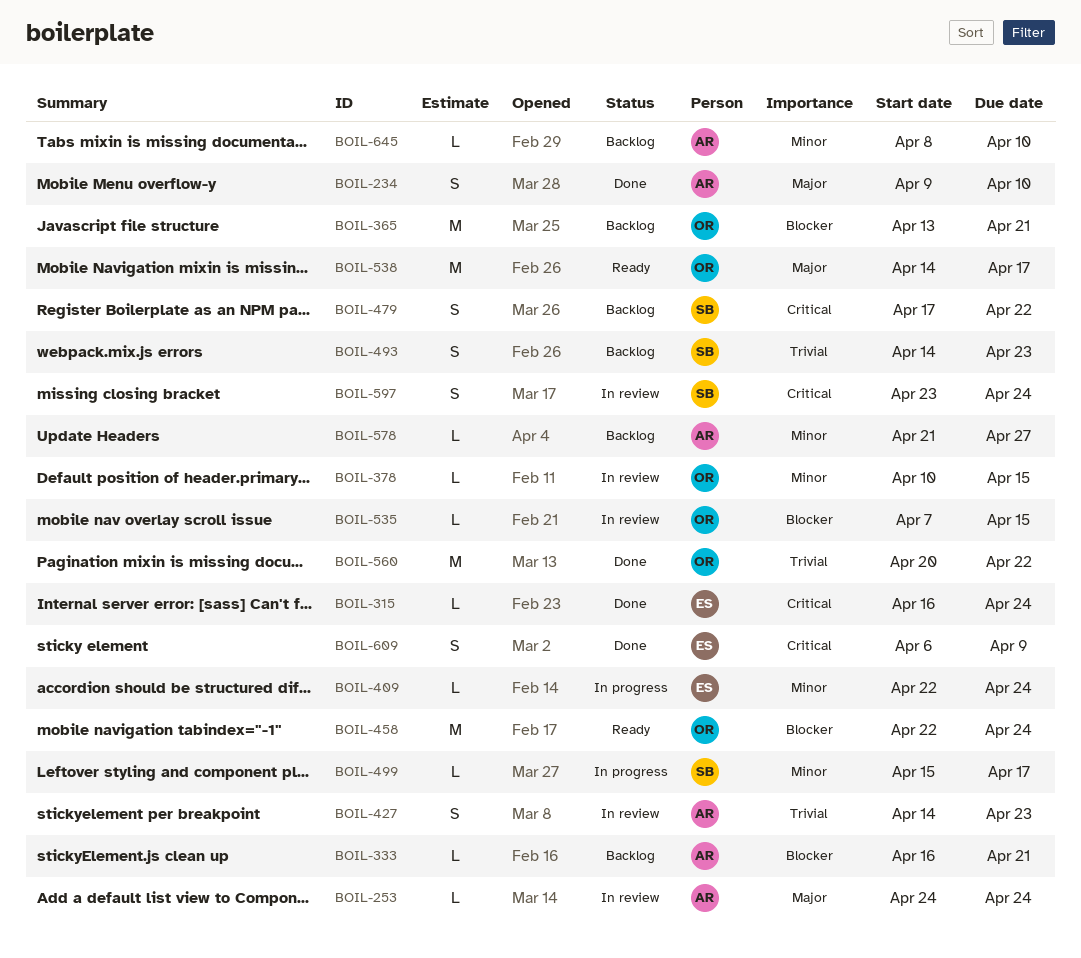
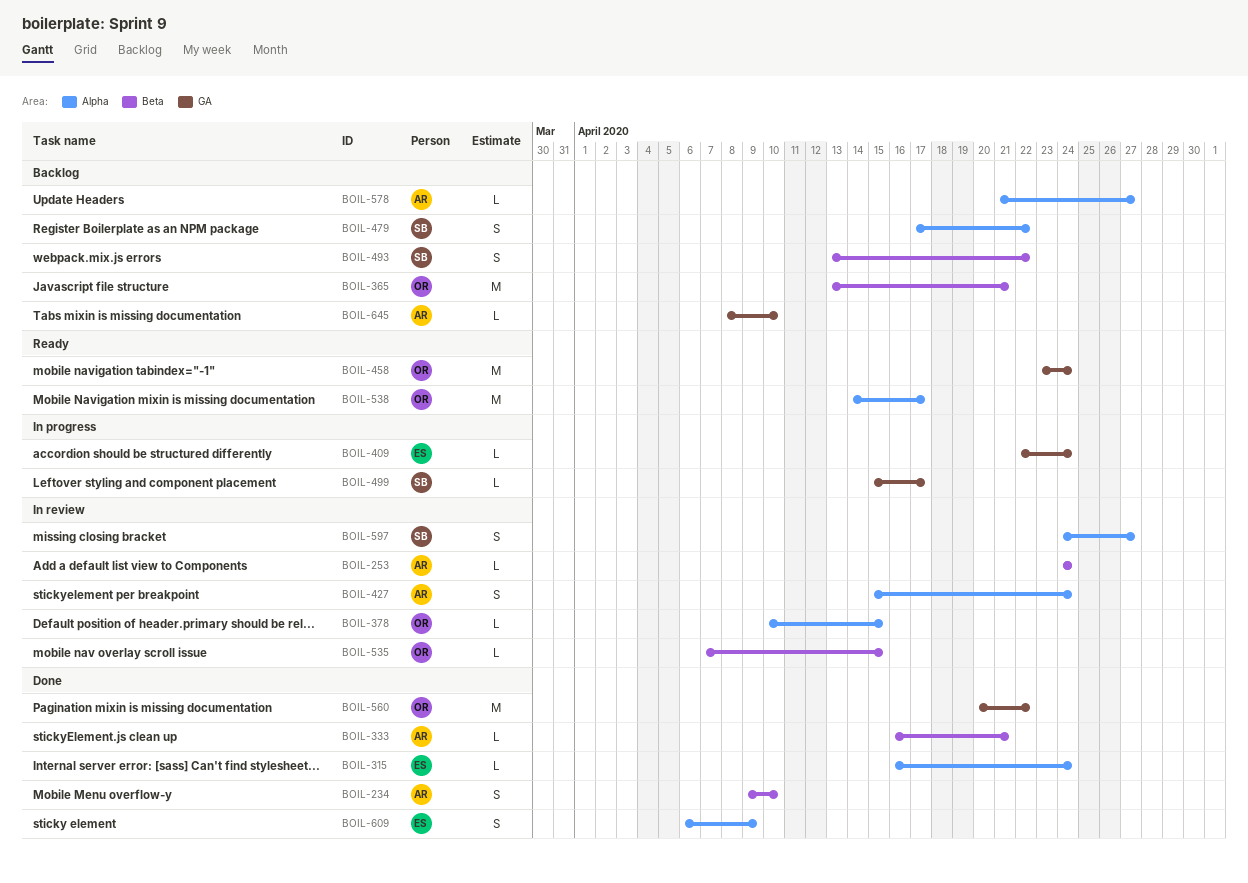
BOIL-333, status: Backlog -> Done
BOIL-427, start: Apr 14 -> Apr 15
BOIL-427, due: Apr 23 -> Apr 24
BOIL-458, start: Apr 22 -> Apr 23
BOIL-493, start: Apr 14 -> Apr 13
BOIL-493, due: Apr 23 -> Apr 22
BOIL-597, start: Apr 23 -> Apr 24
BOIL-597, due: Apr 24 -> Apr 27

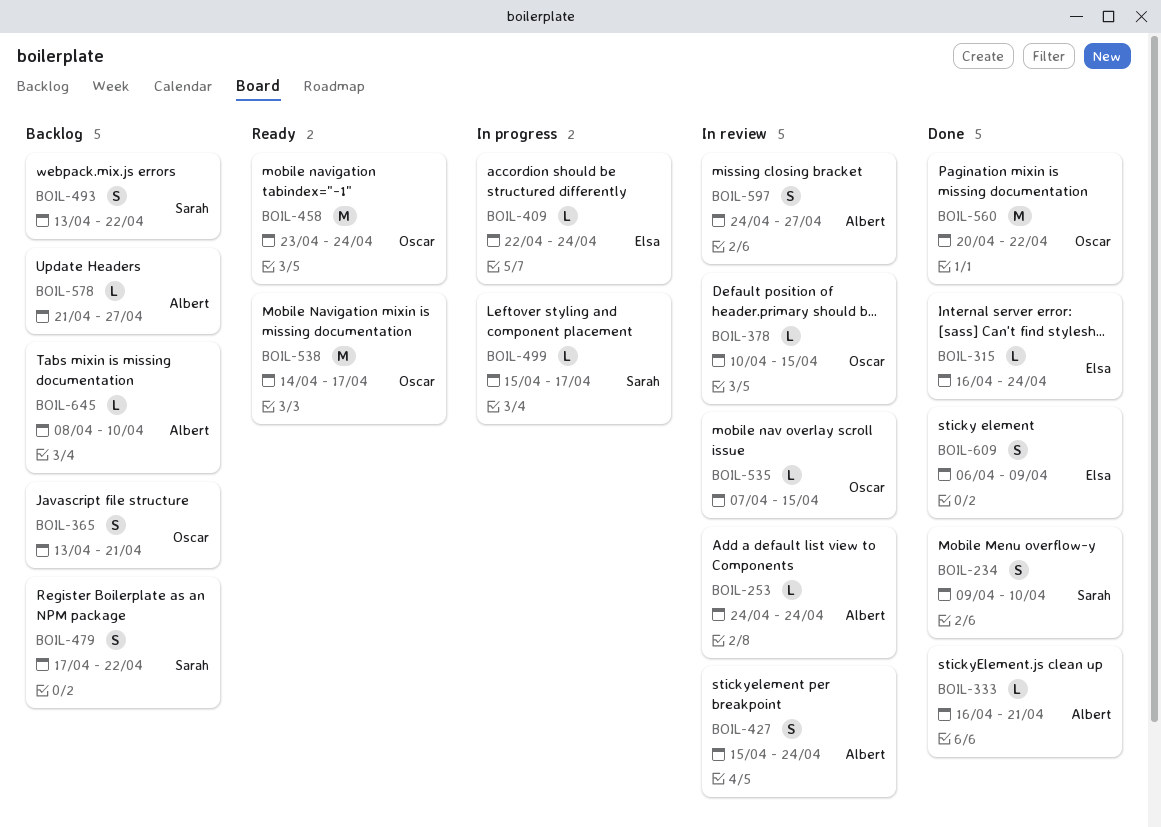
BOIL-234, owner: Albert -> Sarah
BOIL-365, estimate: M -> S
BOIL-597, owner: Sarah -> Albert

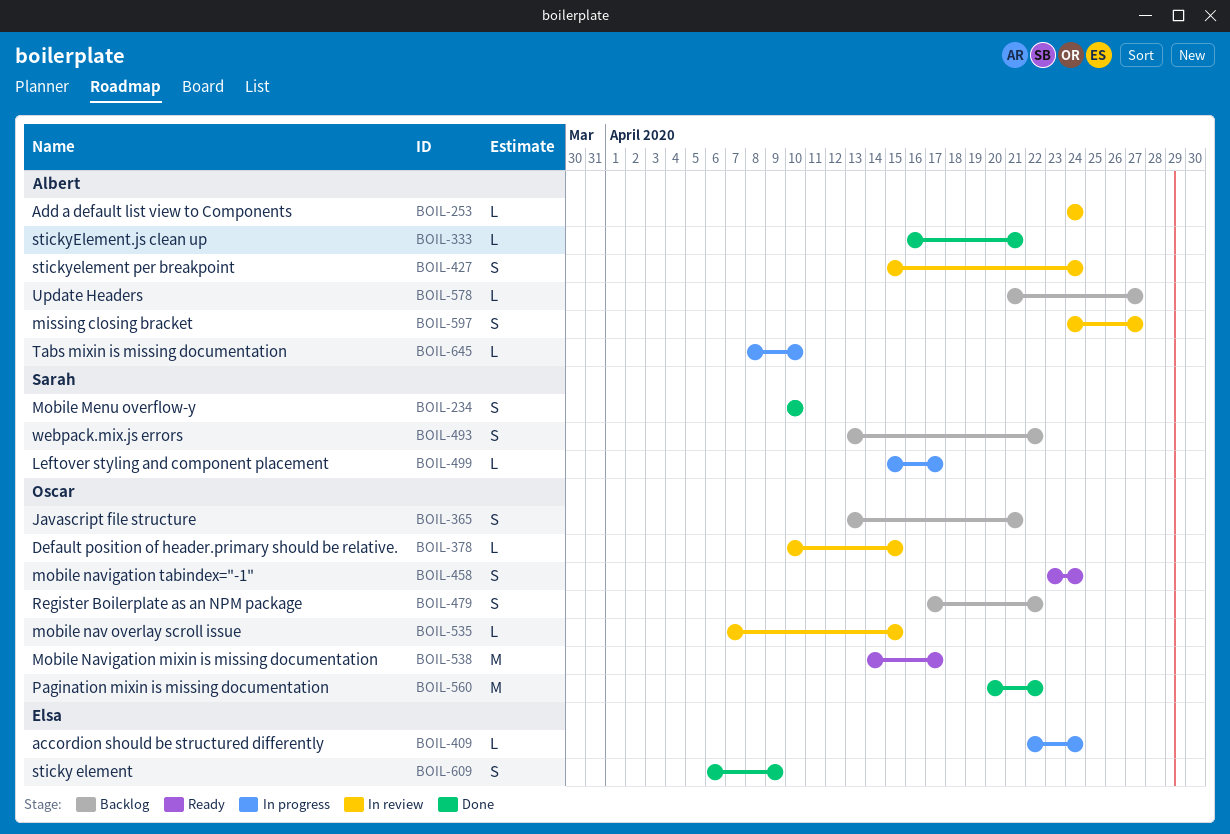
BOIL-234, start: Apr 9 -> Apr 10
BOIL-315: present -> none
BOIL-458, estimate: M -> S
BOIL-479, owner: Sarah -> Oscar
BOIL-645, status: Backlog -> In progress

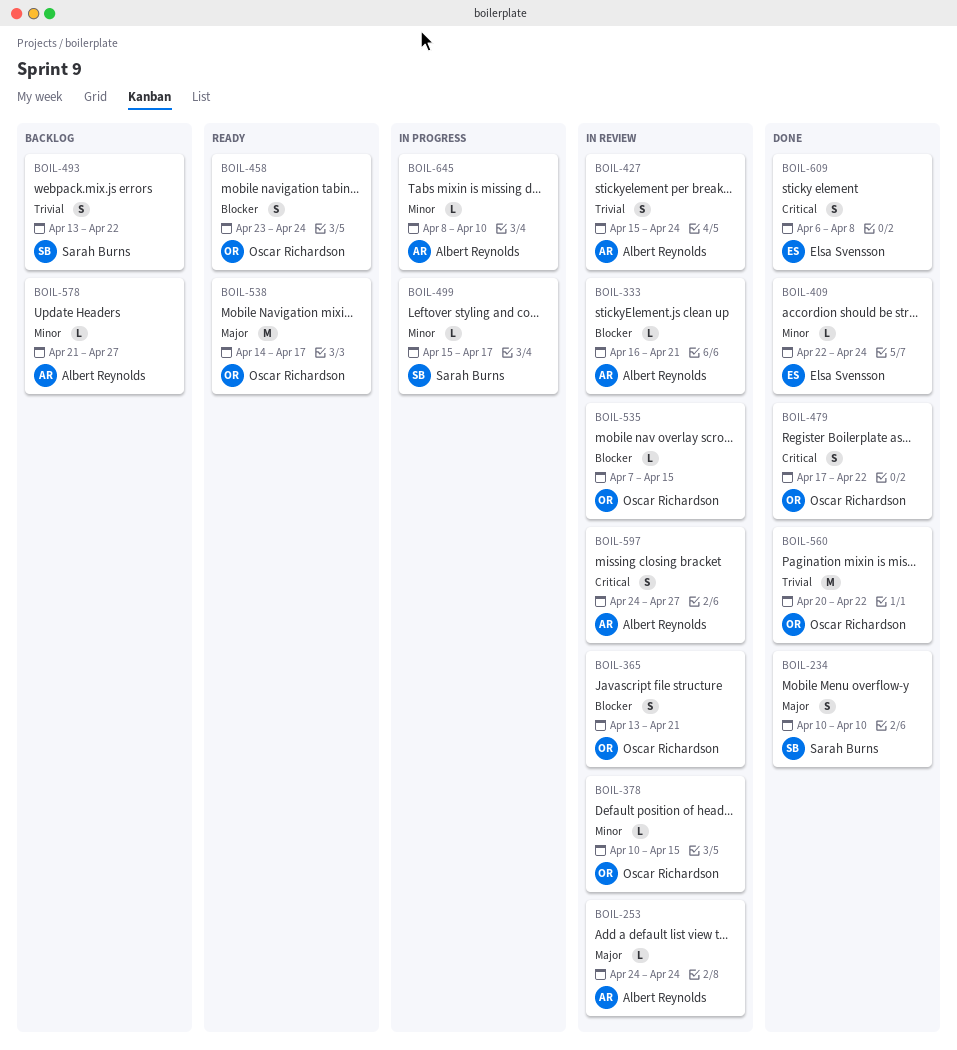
BOIL-333, status: Done -> In review
BOIL-365, status: Backlog -> In review
BOIL-409, status: In progress -> Done
BOIL-479, status: Backlog -> Done
BOIL-609, due: Apr 9 -> Apr 8

